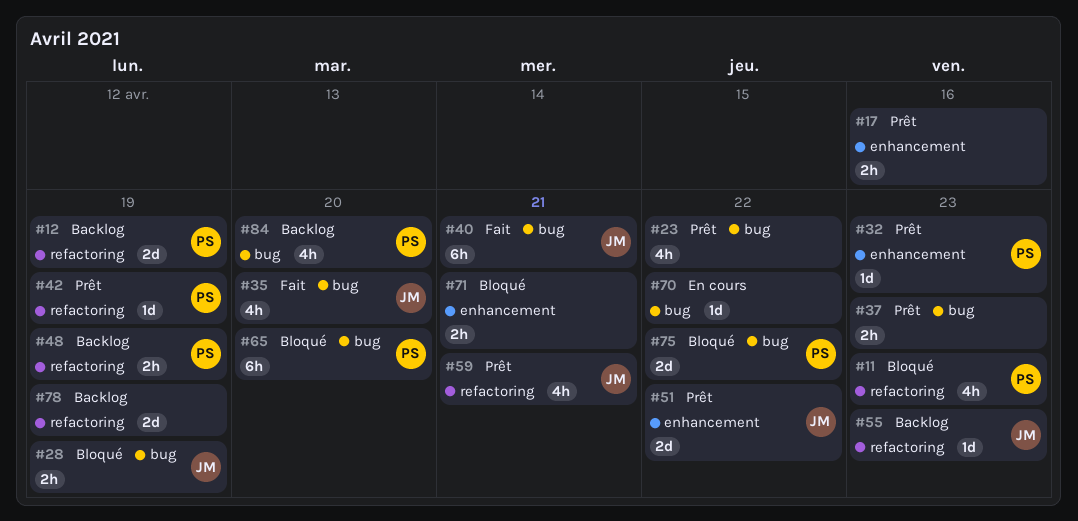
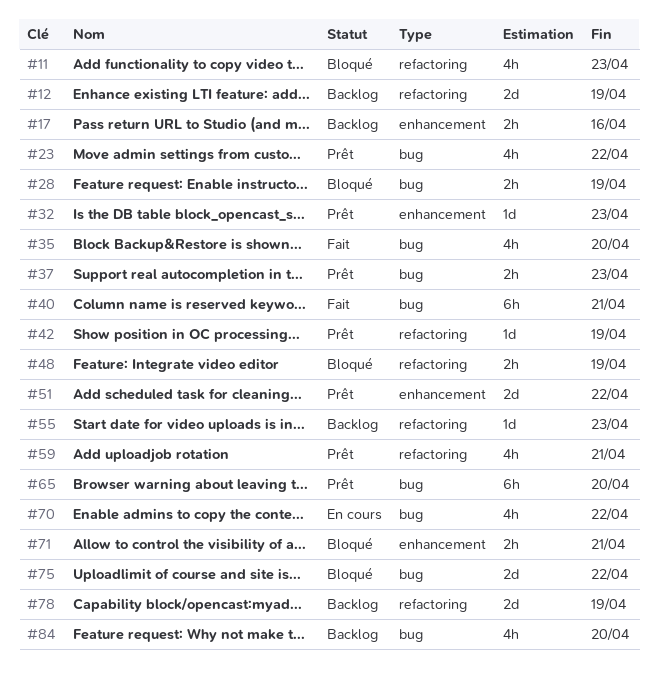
#17, status: Prêt -> Backlog
#48, status: Backlog -> Bloqué
#65, status: Bloqué -> Prêt
#70, estimate: 1d -> 4h

